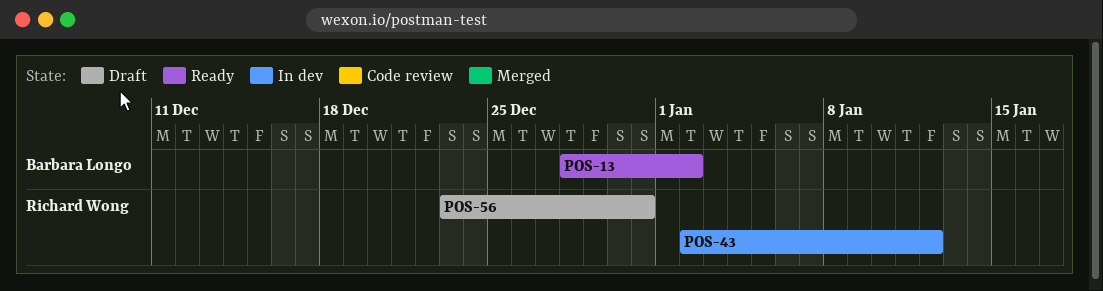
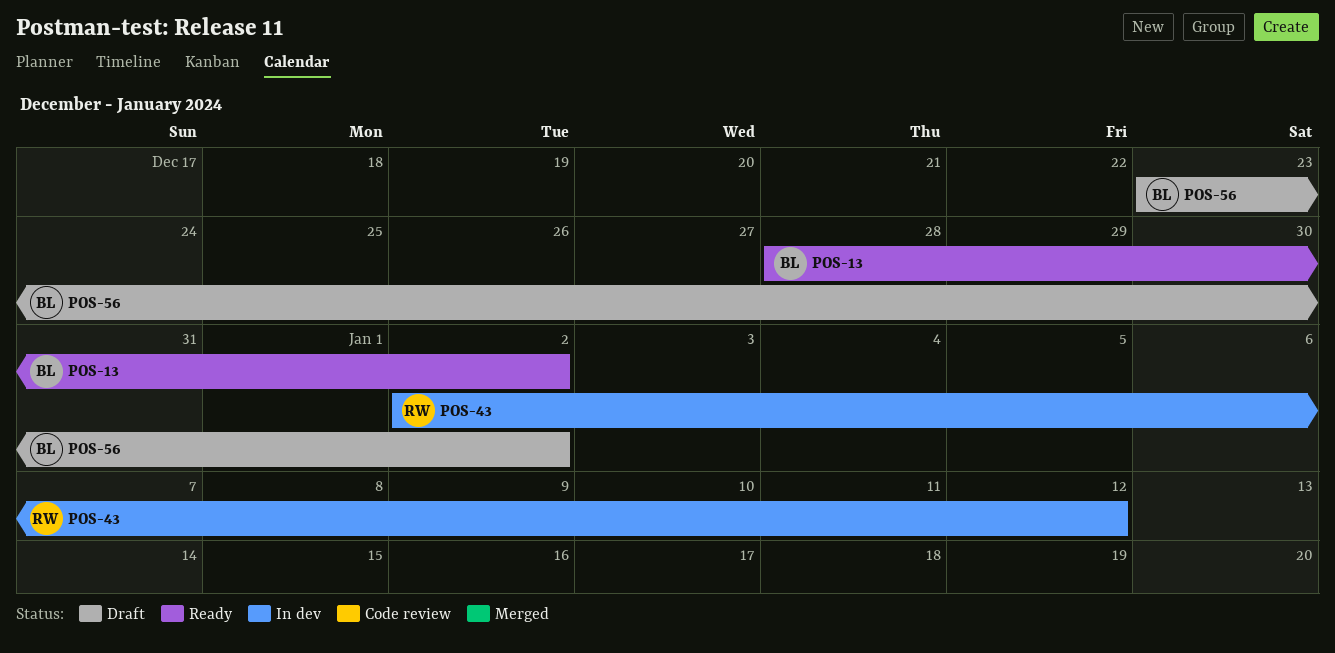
POS-56, owner: Richard Wong -> Barbara Longo
POS-56, due: Dec 31 -> Jan 2

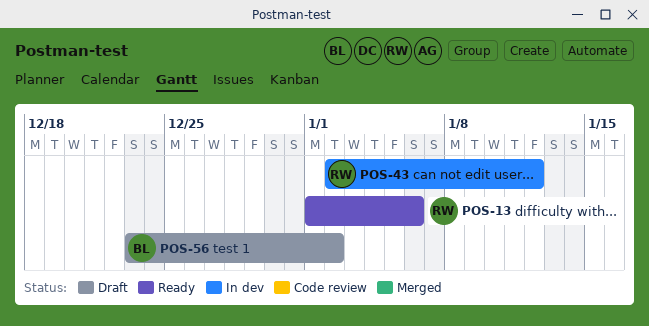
POS-13, owner: BL -> RW
POS-13, start: Dec 28 -> Jan 1
POS-13, due: Jan 2 -> Jan 6

